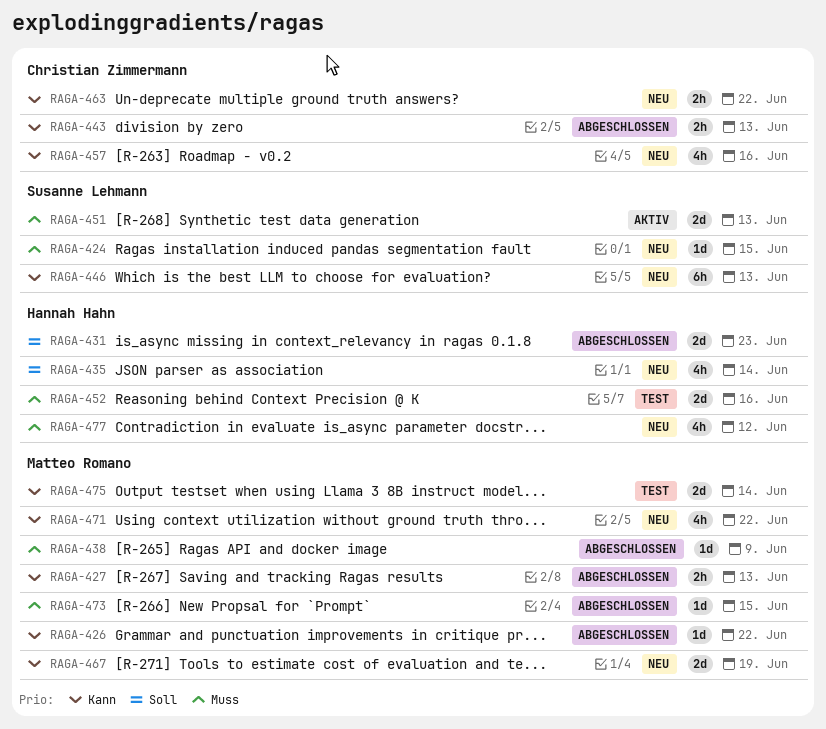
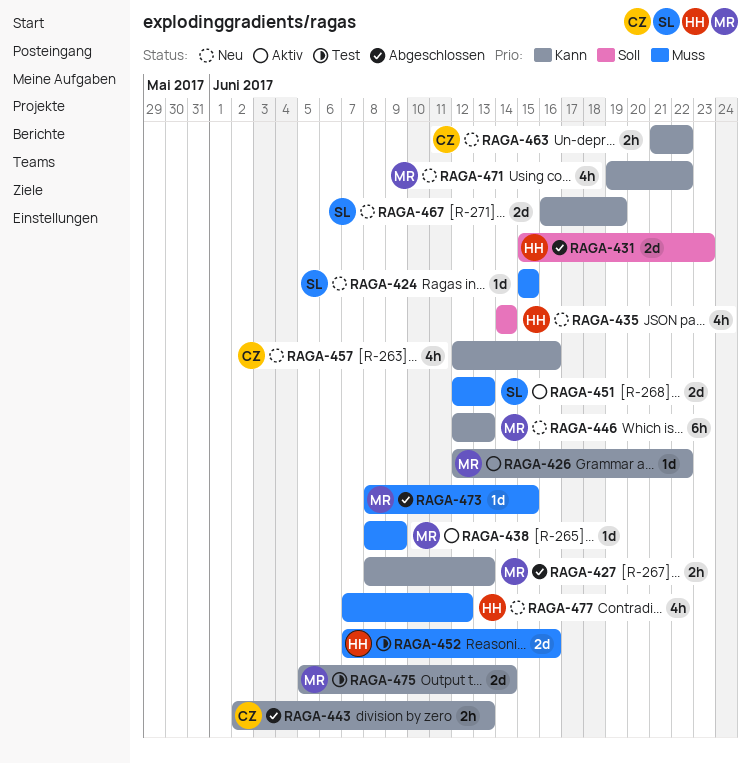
RAGA-426, status: Abgeschlossen -> Aktiv
RAGA-438, status: Abgeschlossen -> Aktiv
RAGA-446, owner: Susanne Lehmann -> Matteo Romano
RAGA-467, owner: Matteo Romano -> Susanne Lehmann

